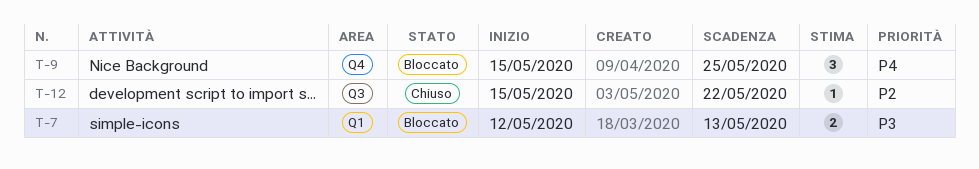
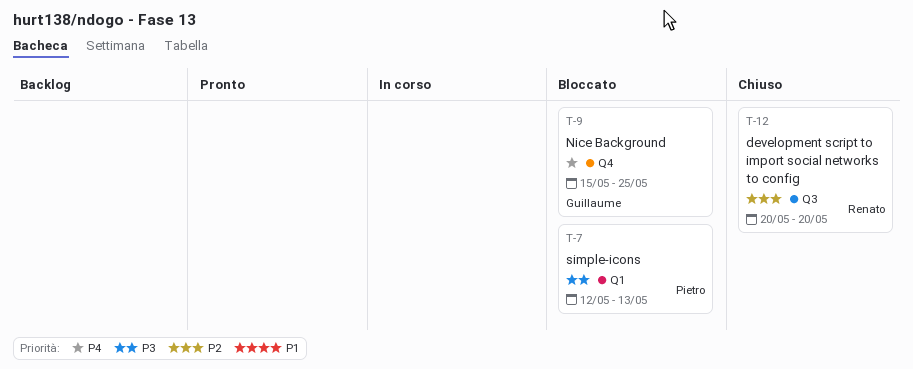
T-12, start: May 15 -> May 20
T-12, due: May 22 -> May 20

